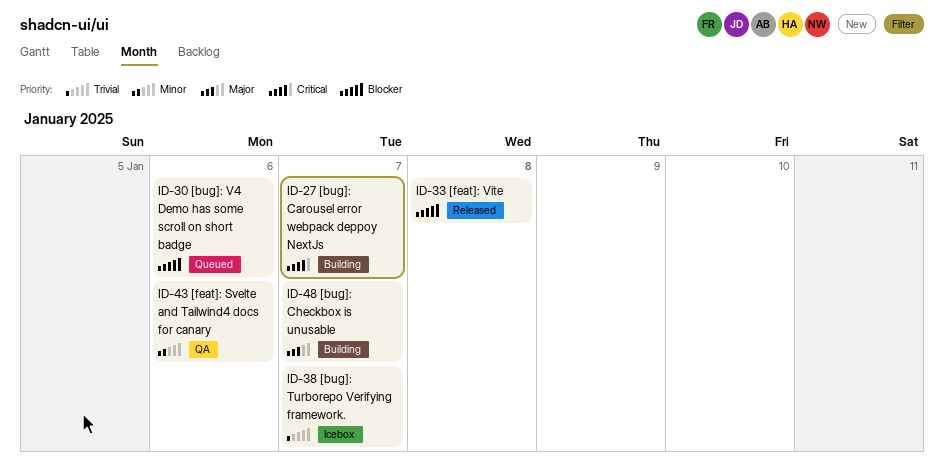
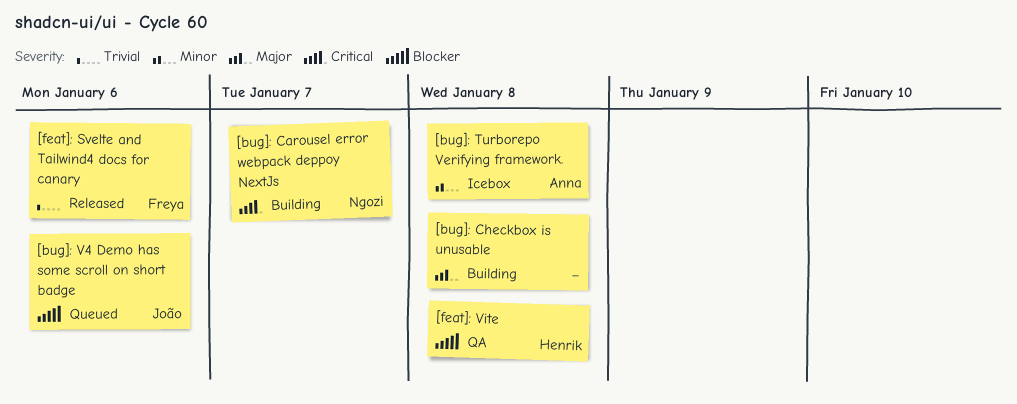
[bug]: Checkbox is unusable, due: Jan 7 -> Jan 8
[bug]: Turborepo Verifying framework., priority: Trivial -> Minor
[bug]: Turborepo Verifying framework., due: Jan 7 -> Jan 8
[feat]: Svelte and Tailwind4 docs for canary, status: QA -> Released
[feat]: Svelte and Tailwind4 docs for canary, priority: Minor -> Trivial
[feat]: Vite, status: Released -> QA

